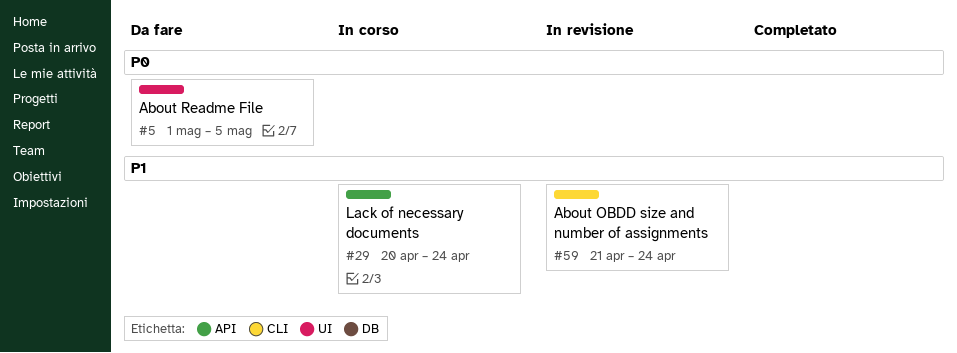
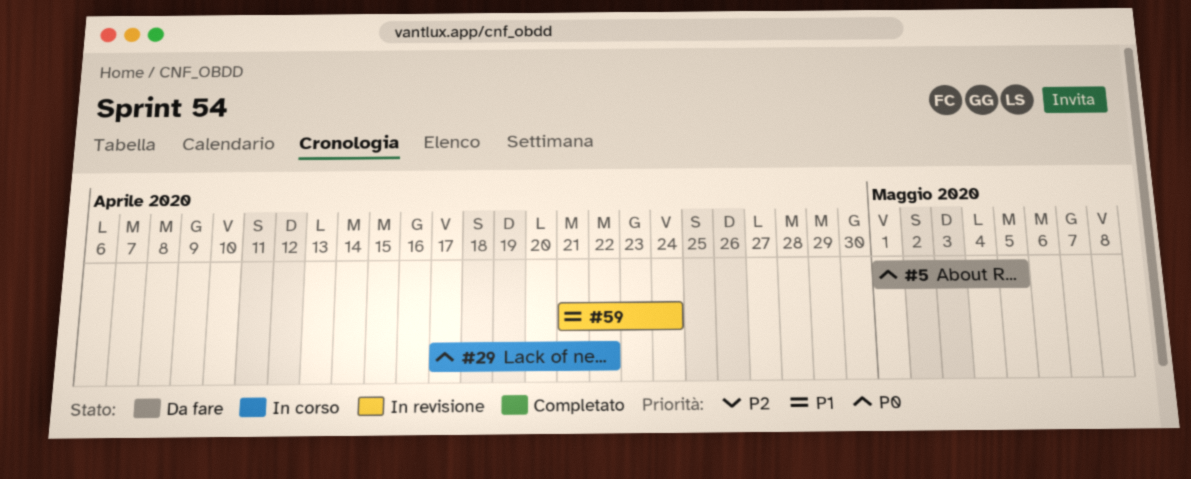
#29, priority: P1 -> P0
#29, start: Apr 20 -> Apr 17
#29, due: Apr 24 -> Apr 22

